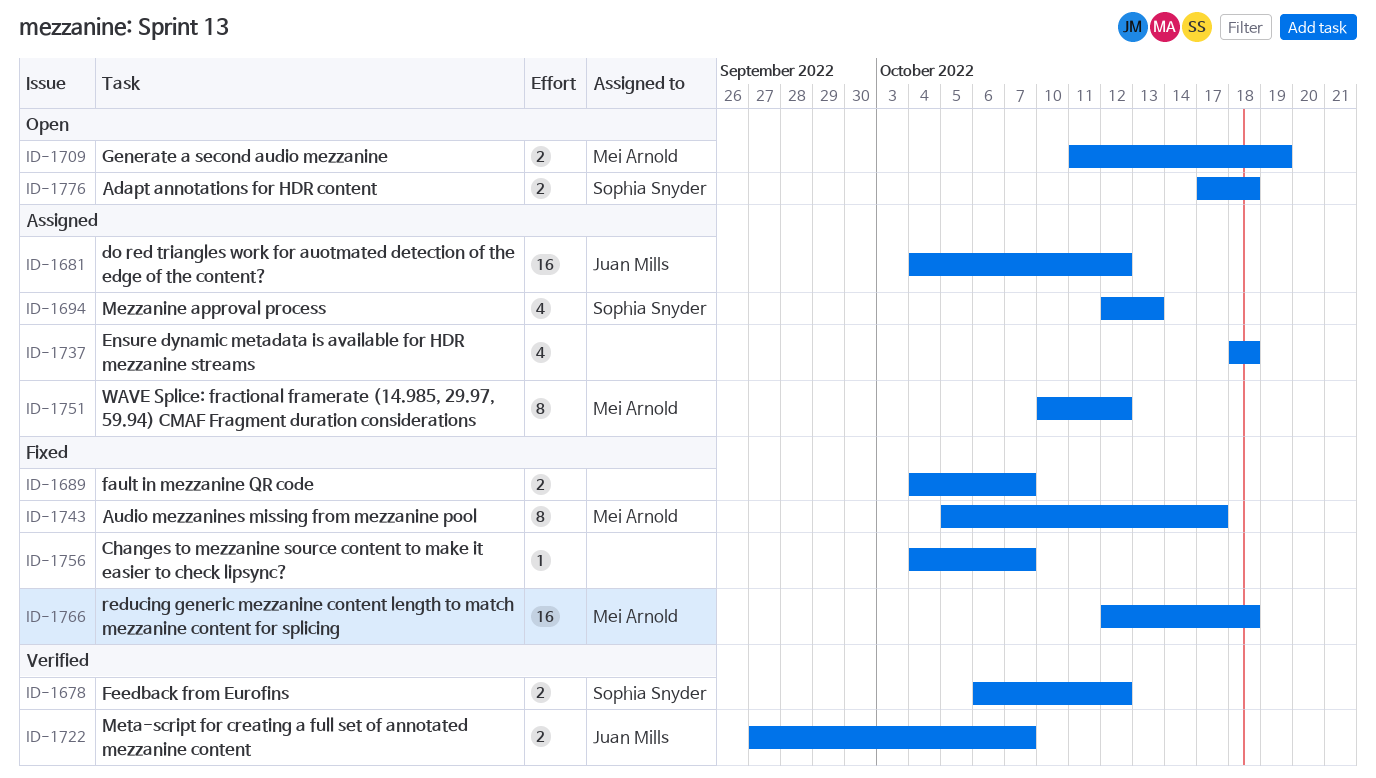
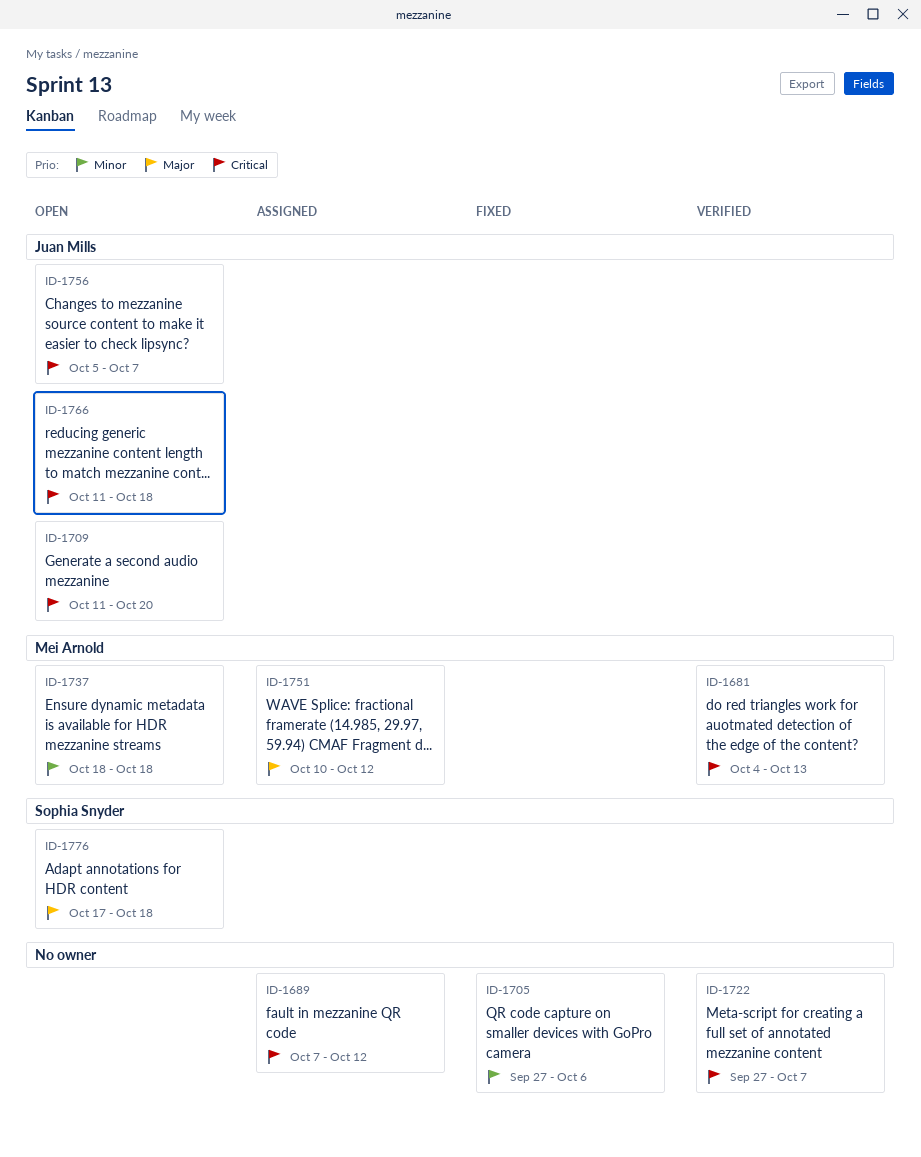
ID-1678: present -> none
ID-1681, status: Assigned -> Verified
ID-1681, owner: Juan Mills -> Mei Arnold
ID-1681, due: Oct 12 -> Oct 13
ID-1689, status: Fixed -> Assigned
ID-1689, start: Oct 4 -> Oct 7
ID-1689, due: Oct 7 -> Oct 12
ID-1694: present -> none
ID-1705: none -> present
ID-1709, owner: Mei Arnold -> Juan Mills
ID-1709, due: Oct 19 -> Oct 20
ID-1722, owner: Juan Mills -> none
ID-1737, status: Assigned -> Open
ID-1737, owner: none -> Mei Arnold
ID-1743: present -> none
ID-1756, status: Fixed -> Open
ID-1756, owner: none -> Juan Mills
ID-1756, start: Oct 4 -> Oct 5
ID-1766, status: Fixed -> Open
ID-1766, owner: Mei Arnold -> Juan Mills
ID-1766, start: Oct 12 -> Oct 11

